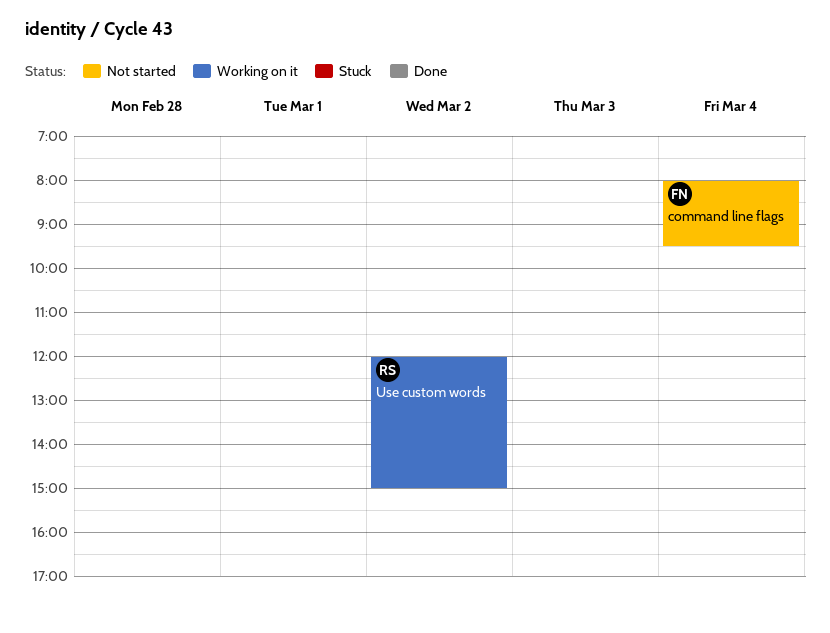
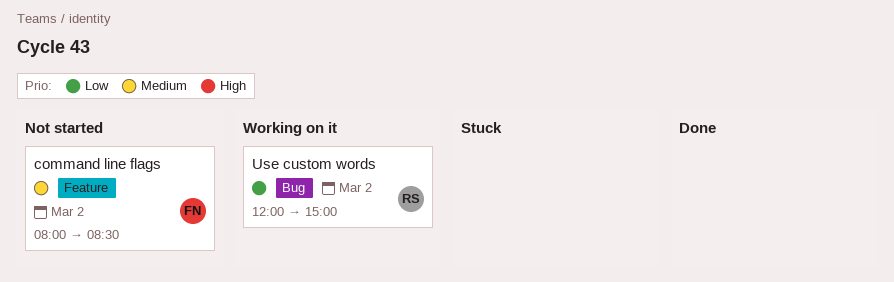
command line flags, day: Mar 4 -> Mar 2
command line flags, ends: 09:30 -> 08:30

